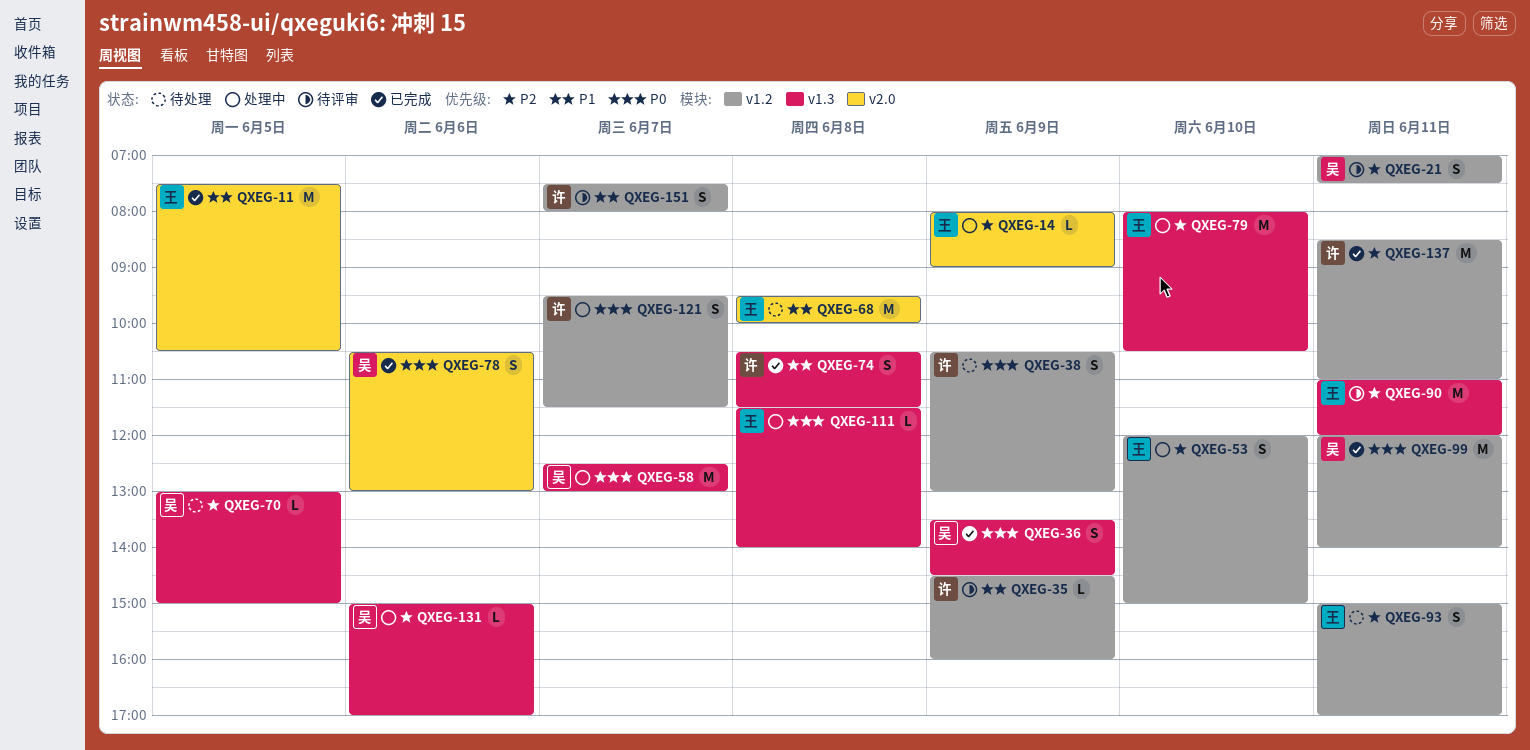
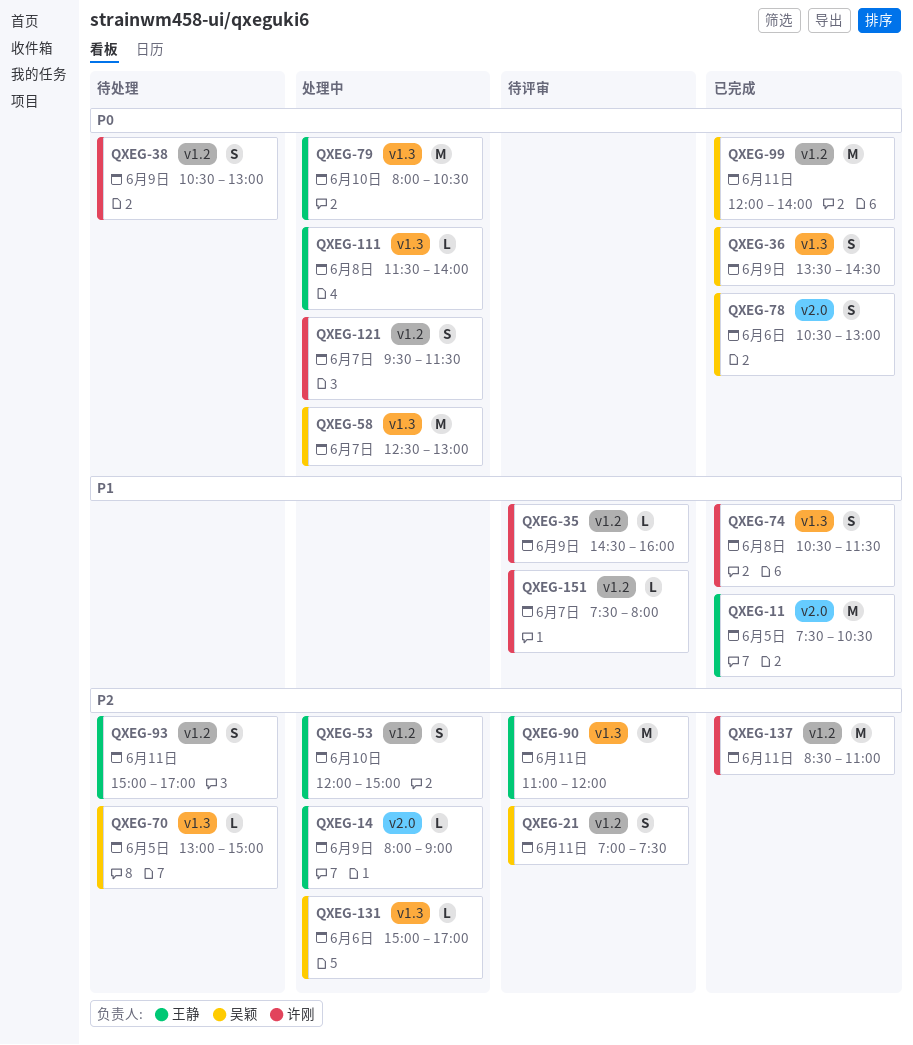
QXEG-68: present -> none
QXEG-79, priority: P2 -> P0
QXEG-151, estimate: S -> L

